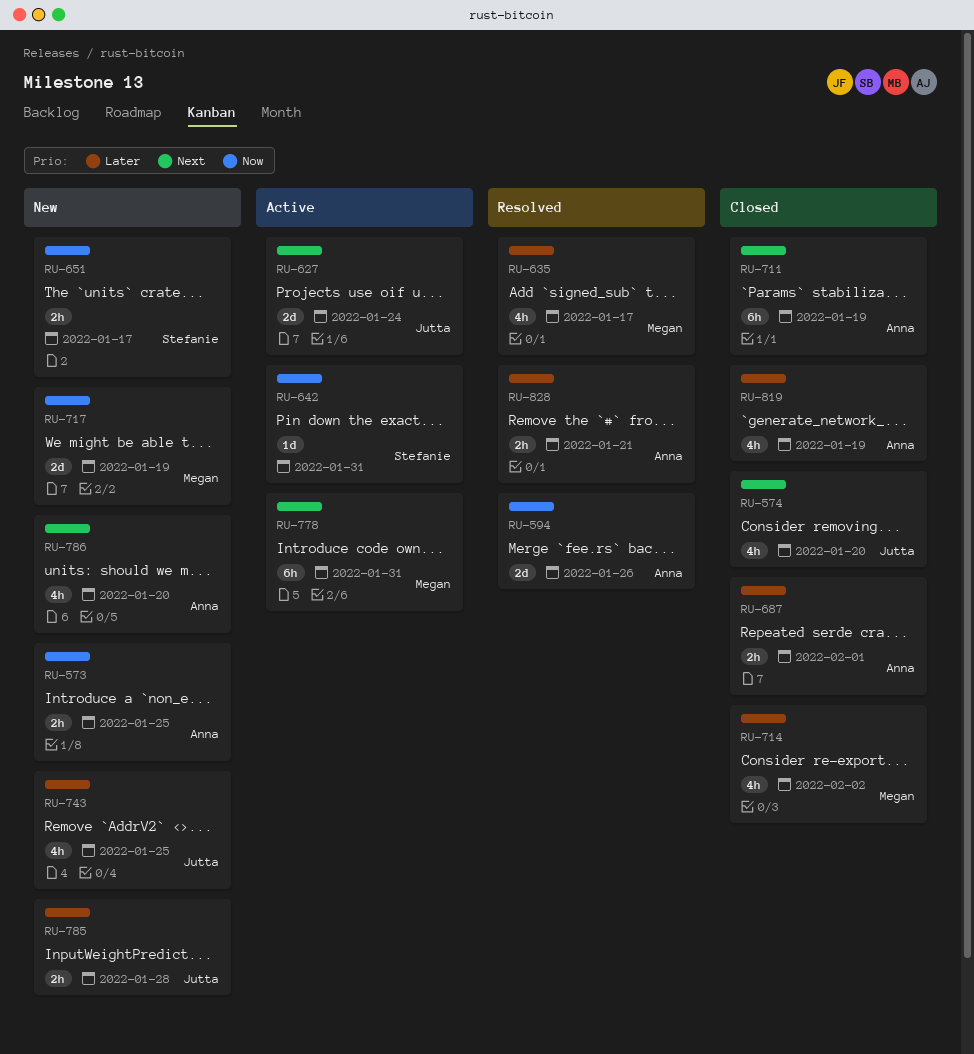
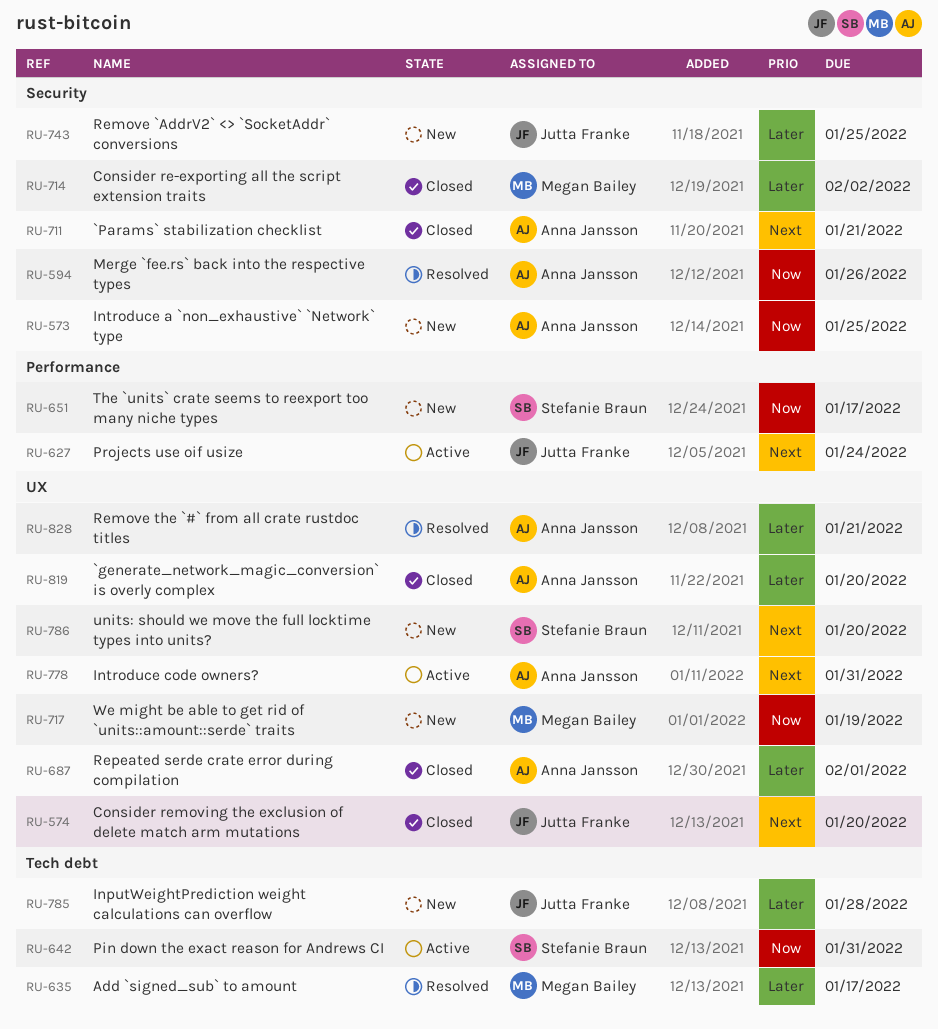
RU-711, due: Jan 19 -> Jan 21
RU-778, owner: Megan Bailey -> Anna Jansson
RU-786, owner: Anna Jansson -> Stefanie Braun
RU-819, due: Jan 19 -> Jan 20

